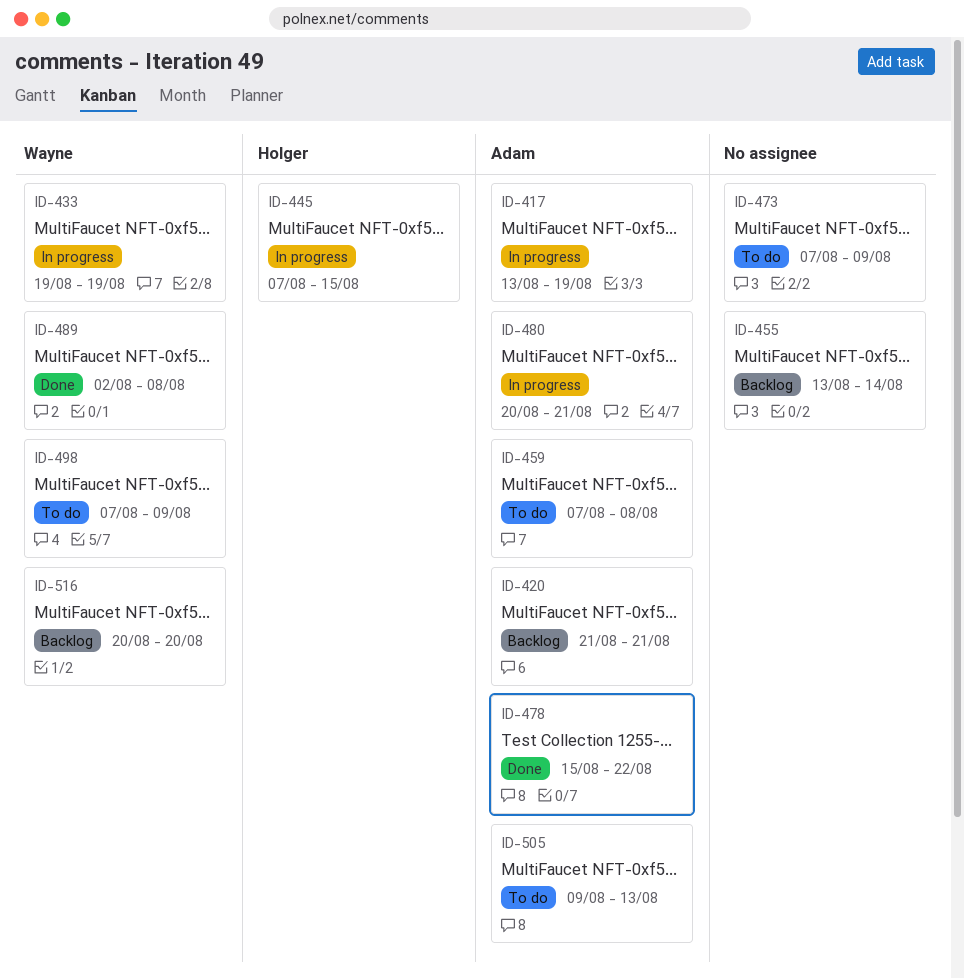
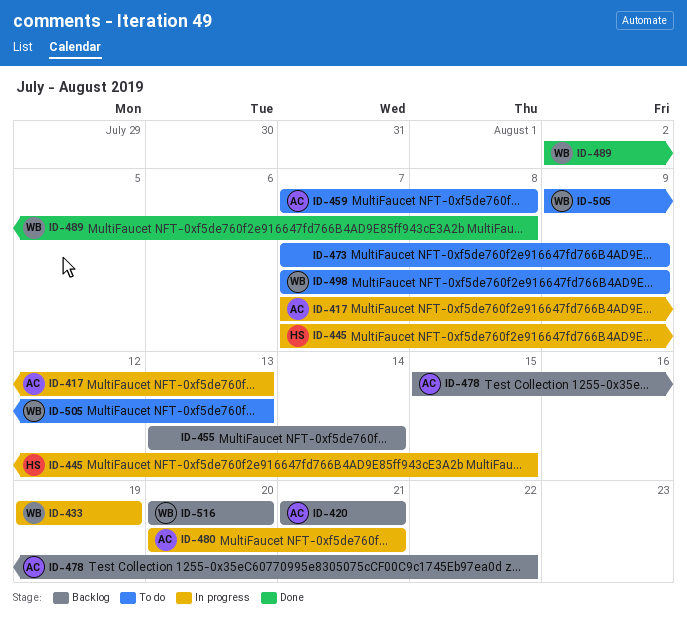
ID-417, start: Aug 13 -> Aug 7
ID-417, due: Aug 19 -> Aug 13
ID-478, status: Done -> Backlog
ID-505, owner: Adam -> Wayne

